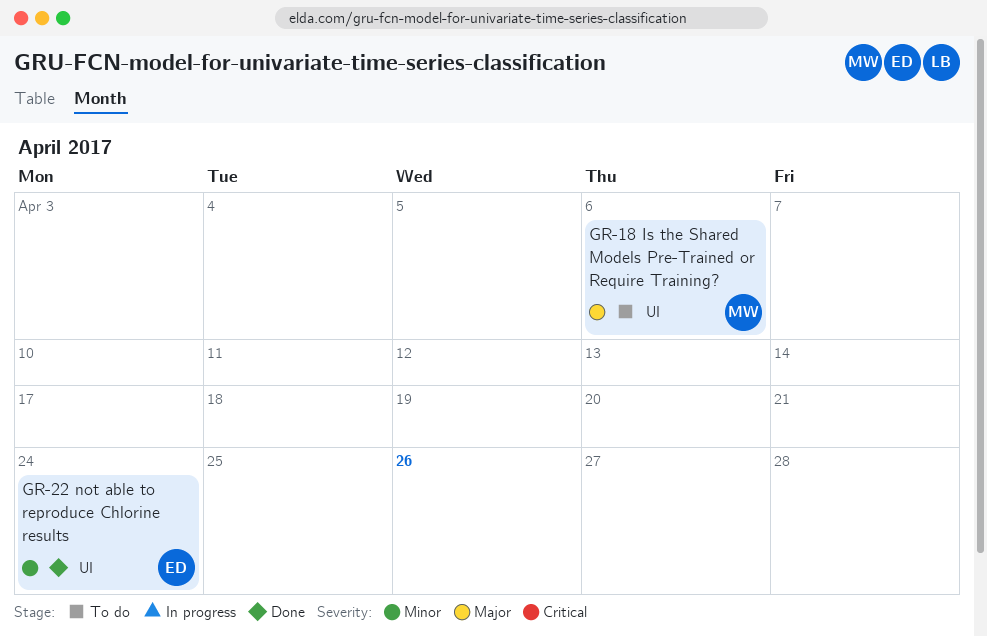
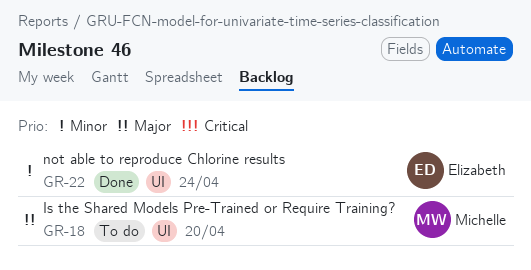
GR-18, due: Apr 6 -> Apr 20

